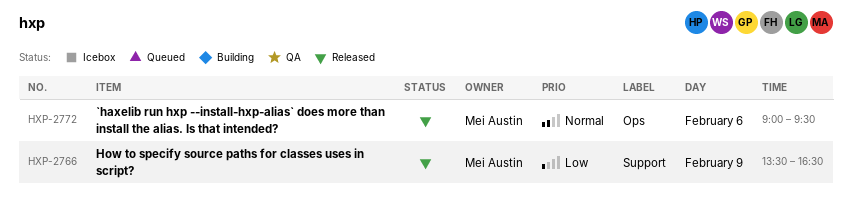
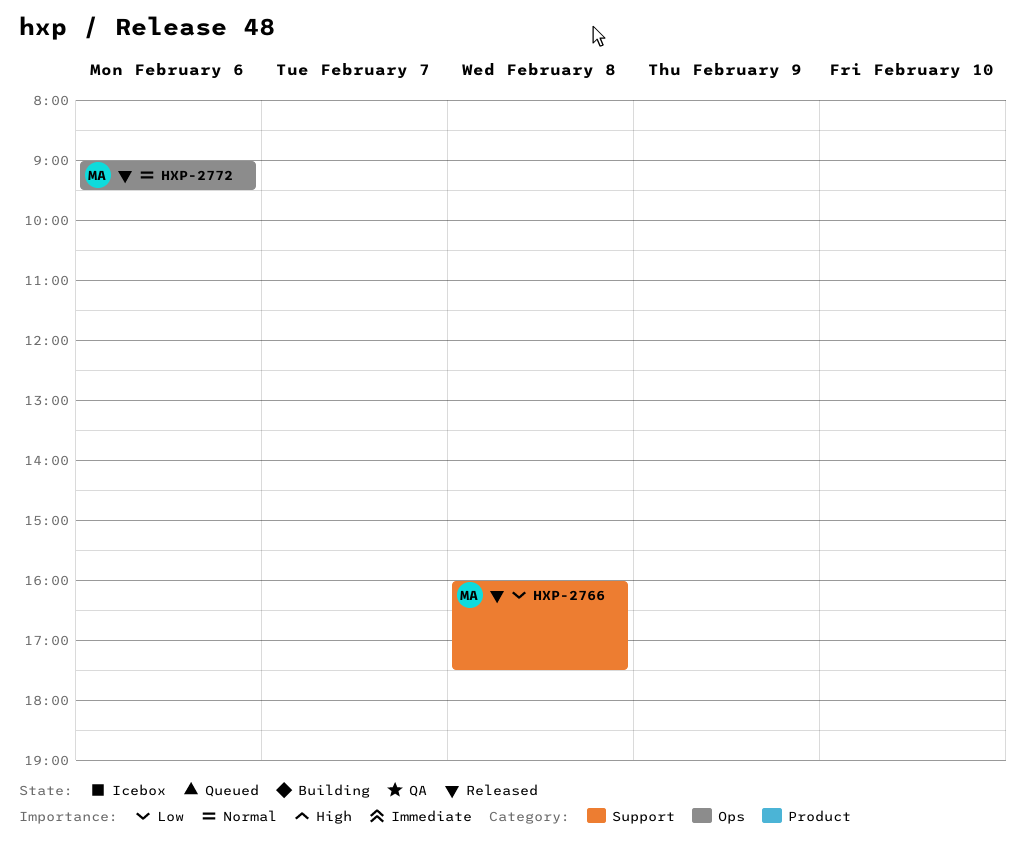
HXP-2766, day: Feb 9 -> Feb 8
HXP-2766, begins: 13:30 -> 16:00
HXP-2766, ends: 16:30 -> 17:30

